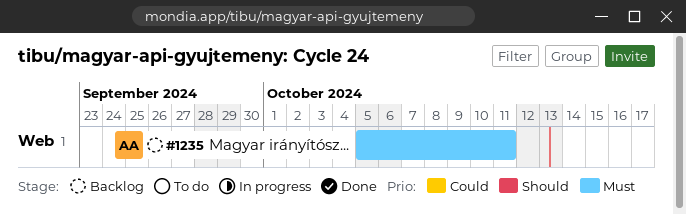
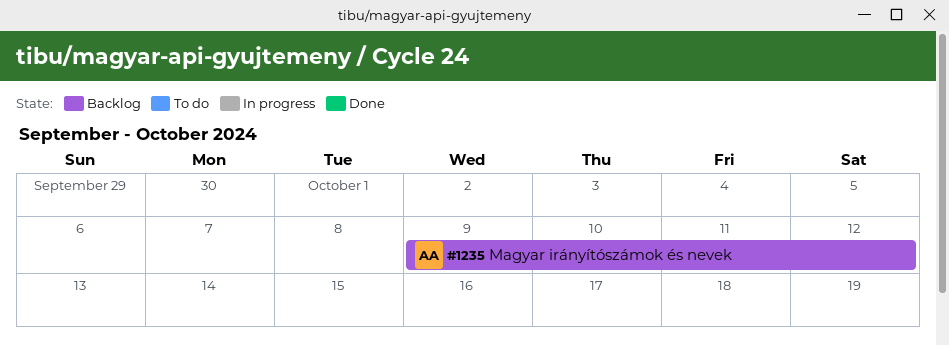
#1235, start: Oct 5 -> Oct 9
#1235, due: Oct 11 -> Oct 12

